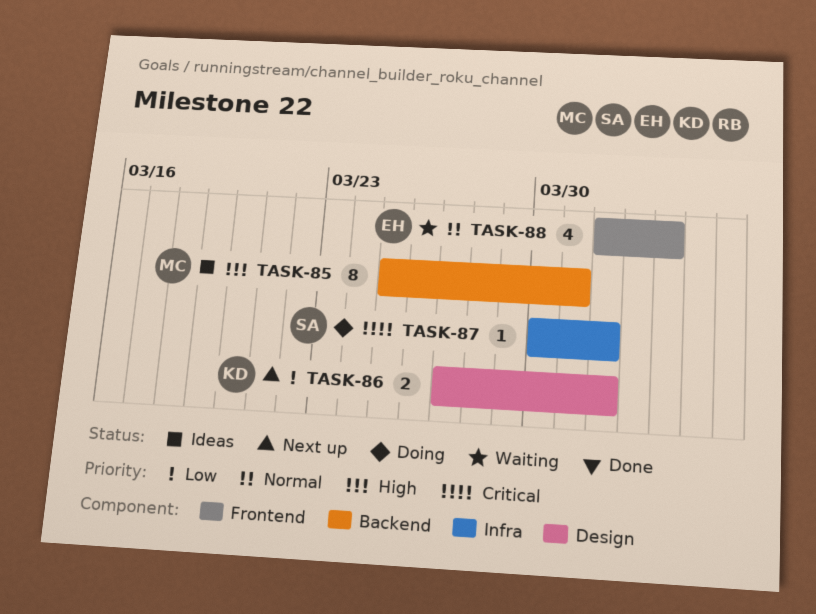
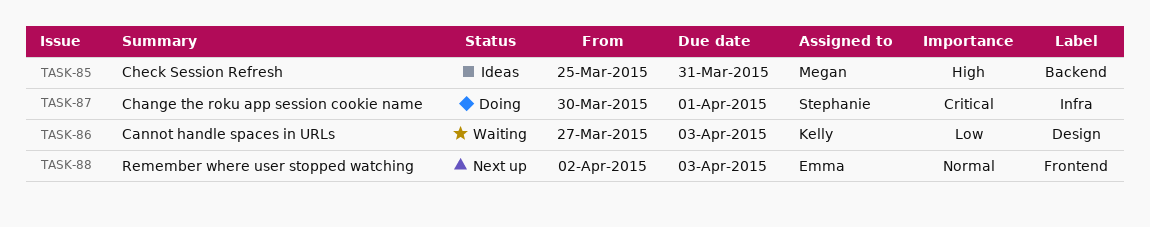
TASK-86, status: Next up -> Waiting
TASK-86, due: Apr 1 -> Apr 3
TASK-88, status: Waiting -> Next up
TASK-88, start: Apr 1 -> Apr 2

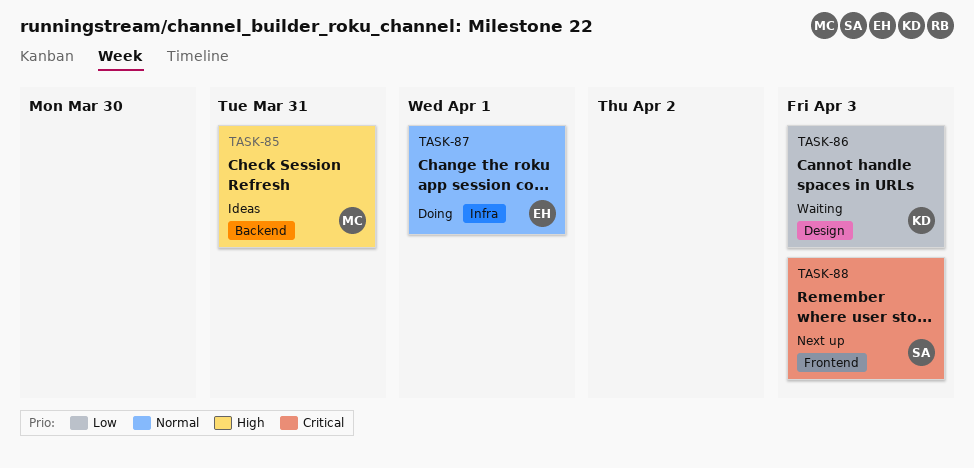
TASK-87, owner: Stephanie -> Emma
TASK-87, priority: Critical -> Normal
TASK-88, owner: Emma -> Stephanie
TASK-88, priority: Normal -> Critical

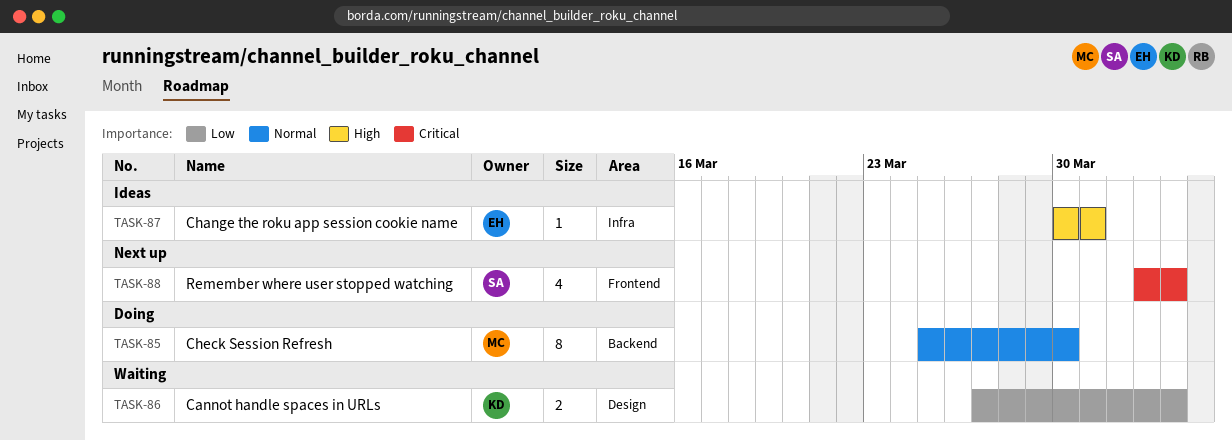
TASK-85, status: Ideas -> Doing
TASK-85, priority: High -> Normal
TASK-85, due: Mar 31 -> Mar 30
TASK-87, status: Doing -> Ideas
TASK-87, priority: Normal -> High
TASK-87, due: Apr 1 -> Mar 31

